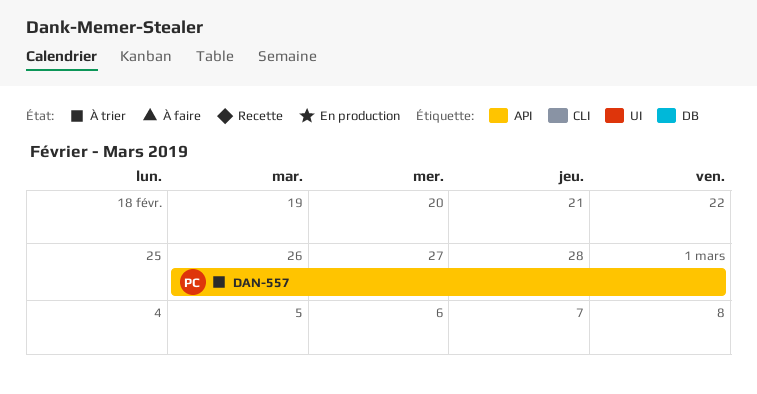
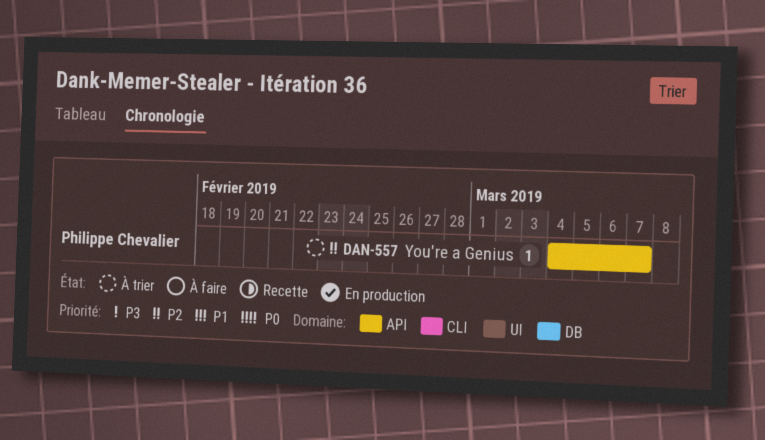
DAN-557, start: Feb 26 -> Mar 4
DAN-557, due: Mar 1 -> Mar 7

